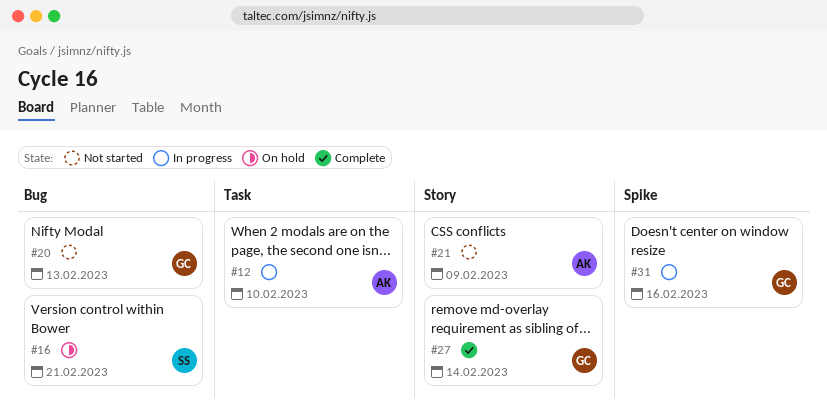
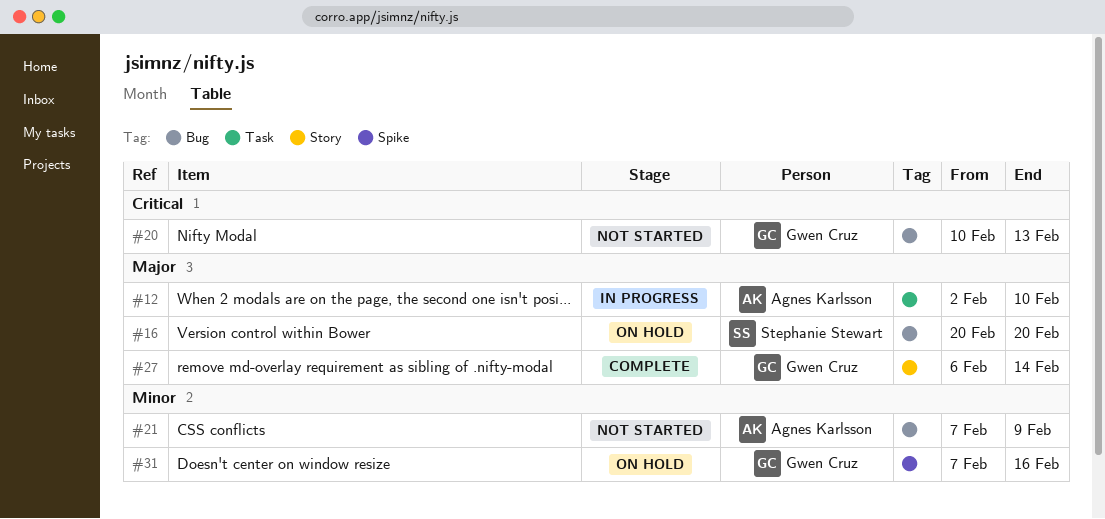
#16, due: Feb 21 -> Feb 20
#21, label: Story -> Bug
#31, status: In progress -> On hold

